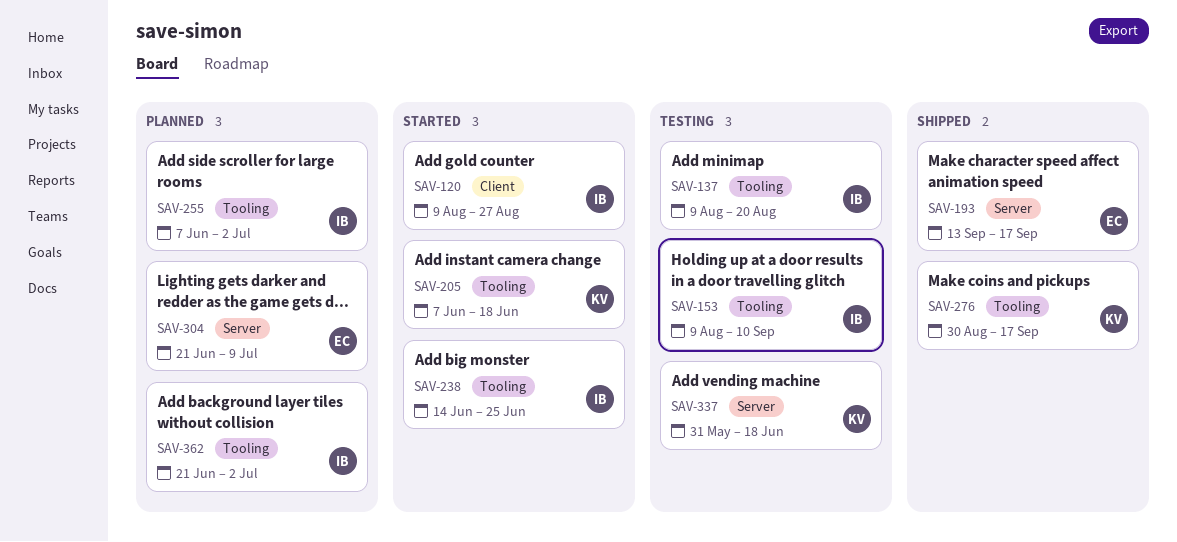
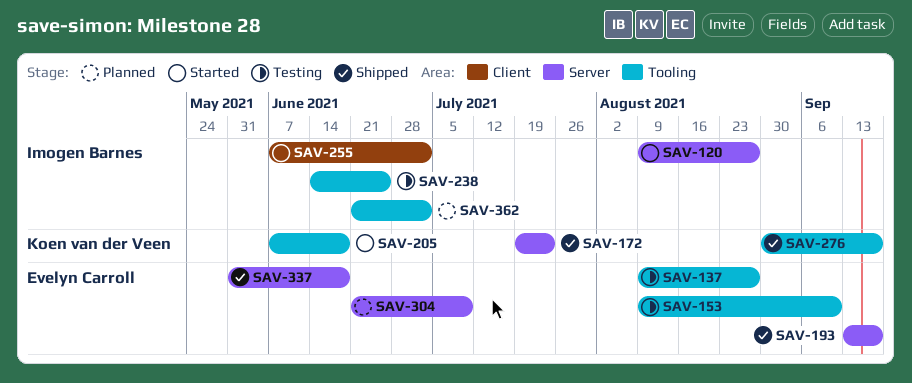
SAV-120, label: Client -> Server
SAV-137, owner: Imogen Barnes -> Evelyn Carroll
SAV-137, due: Aug 20 -> Aug 27
SAV-153, owner: Imogen Barnes -> Evelyn Carroll
SAV-172: none -> present
SAV-238, status: Started -> Testing
SAV-255, status: Planned -> Started
SAV-255, label: Tooling -> Client
SAV-337, status: Testing -> Shipped
SAV-337, owner: Koen van der Veen -> Evelyn Carroll

